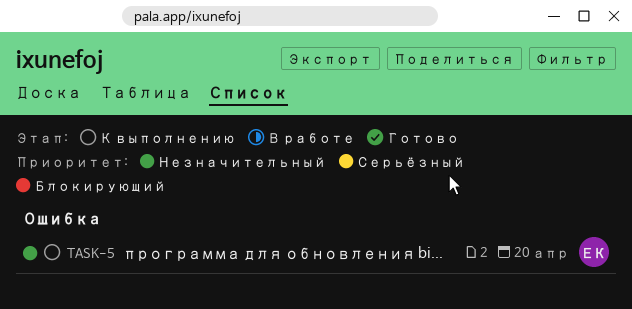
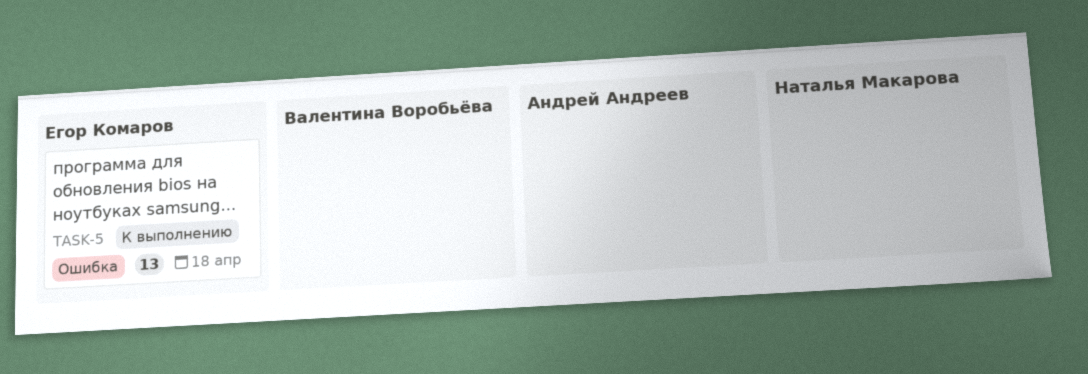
TASK-5, due: Apr 20 -> Apr 18

